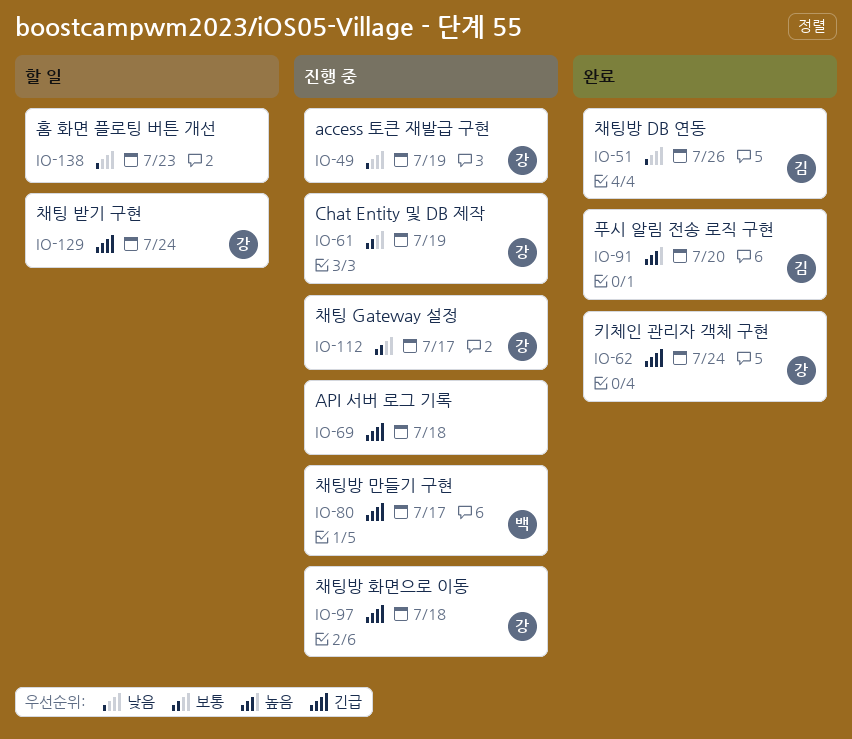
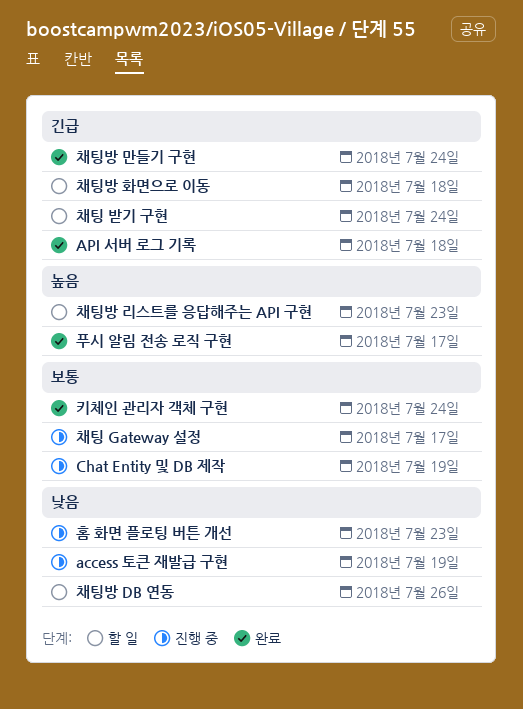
API 서버 로그 기록, status: 진행 중 -> 완료
채팅방 DB 연동, status: 완료 -> 할 일
채팅방 리스트를 응답해주는 API 구현: none -> present
채팅방 만들기 구현, status: 진행 중 -> 완료
채팅방 만들기 구현, due: Jul 17 -> Jul 24
채팅방 화면으로 이동, status: 진행 중 -> 할 일
키체인 관리자 객체 구현, priority: 긴급 -> 보통
푸시 알림 전송 로직 구현, due: Jul 20 -> Jul 17
홈 화면 플로팅 버튼 개선, status: 할 일 -> 진행 중

